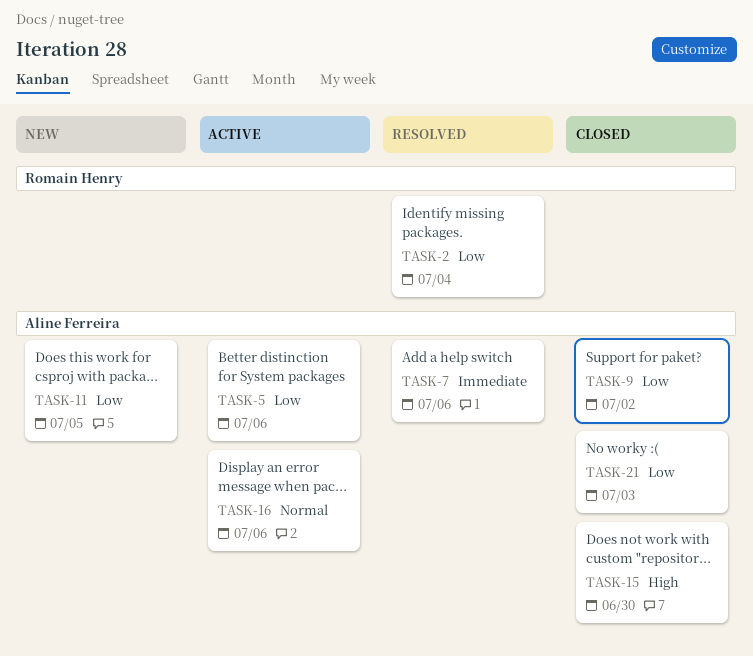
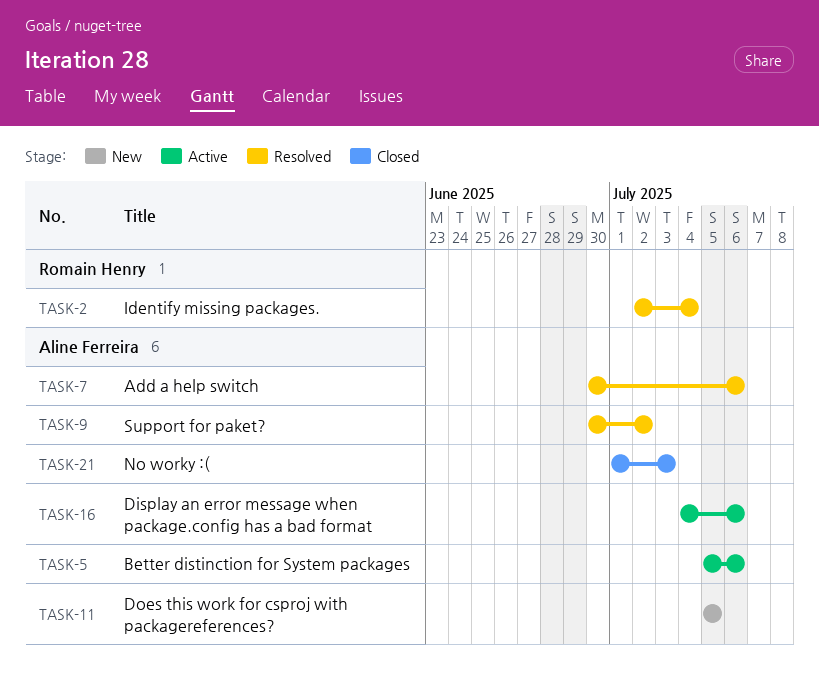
TASK-9, status: Closed -> Resolved
TASK-15: present -> none

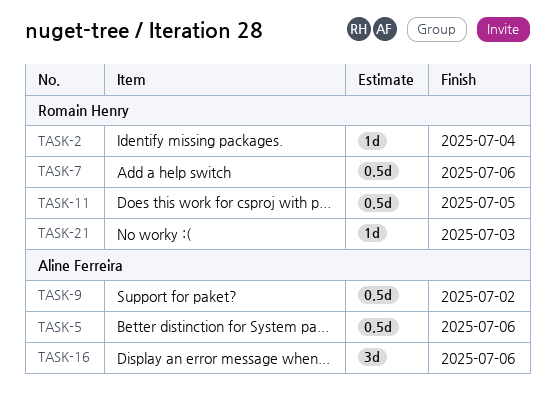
TASK-7, owner: Aline Ferreira -> Romain Henry
TASK-11, owner: Aline Ferreira -> Romain Henry
TASK-21, owner: Aline Ferreira -> Romain Henry

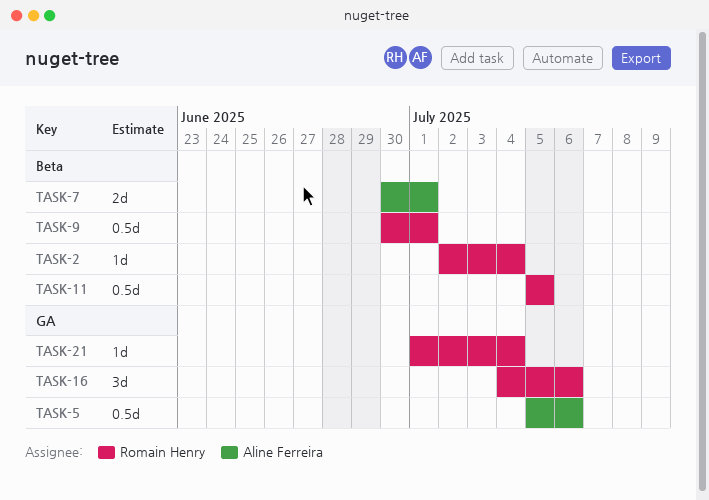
TASK-7, owner: Romain Henry -> Aline Ferreira
TASK-7, estimate: 0.5d -> 2d
TASK-7, due: Jul 6 -> Jul 1
TASK-9, owner: Aline Ferreira -> Romain Henry
TASK-9, due: Jul 2 -> Jul 1
TASK-16, owner: Aline Ferreira -> Romain Henry
TASK-21, due: Jul 3 -> Jul 4

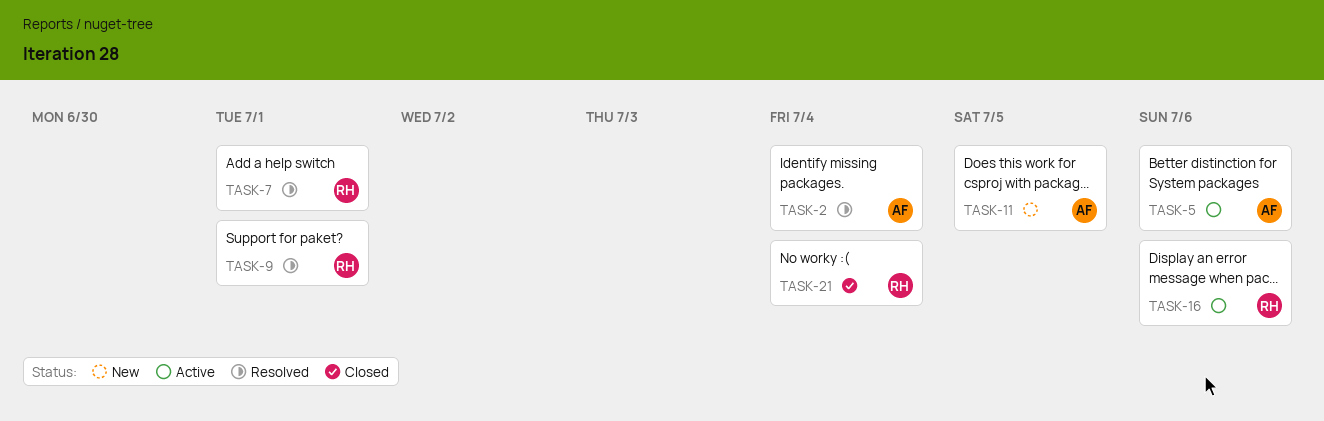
TASK-2, owner: Romain Henry -> Aline Ferreira
TASK-7, owner: Aline Ferreira -> Romain Henry
TASK-11, owner: Romain Henry -> Aline Ferreira

